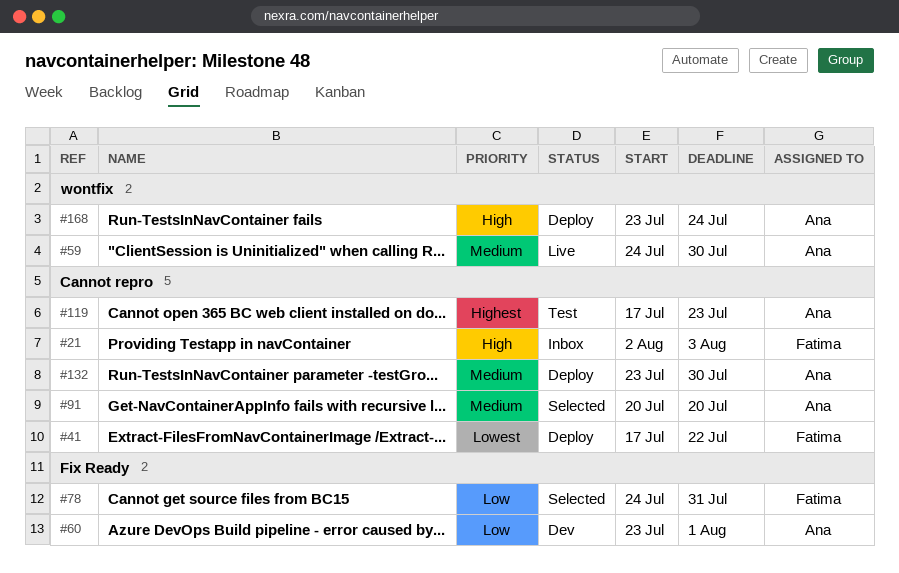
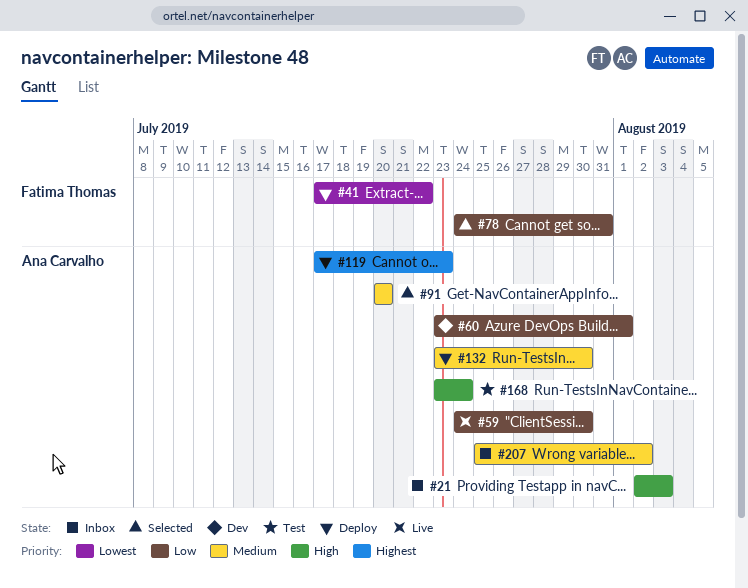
#21, owner: Fatima Thomas -> Ana Carvalho
#59, priority: Medium -> Low
#119, status: Test -> Deploy
#168, status: Deploy -> Test
#207: none -> present

